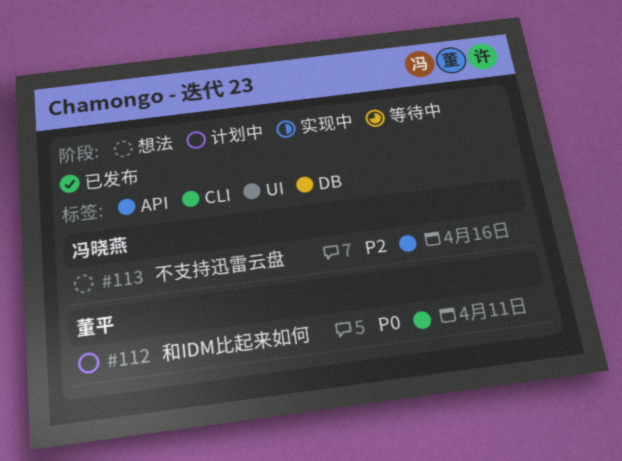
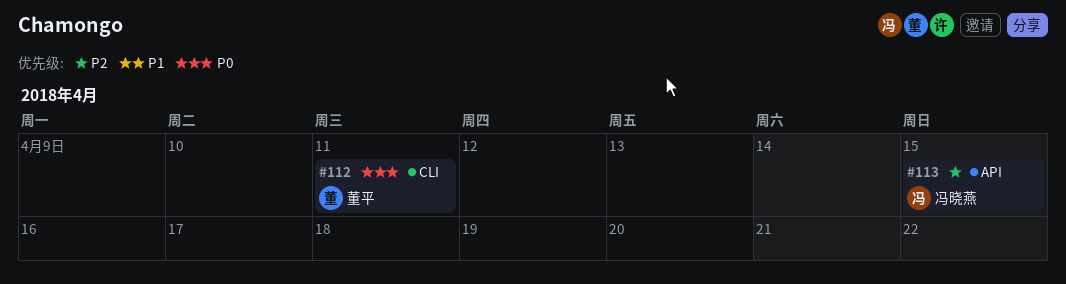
#113, due: Apr 16 -> Apr 15

